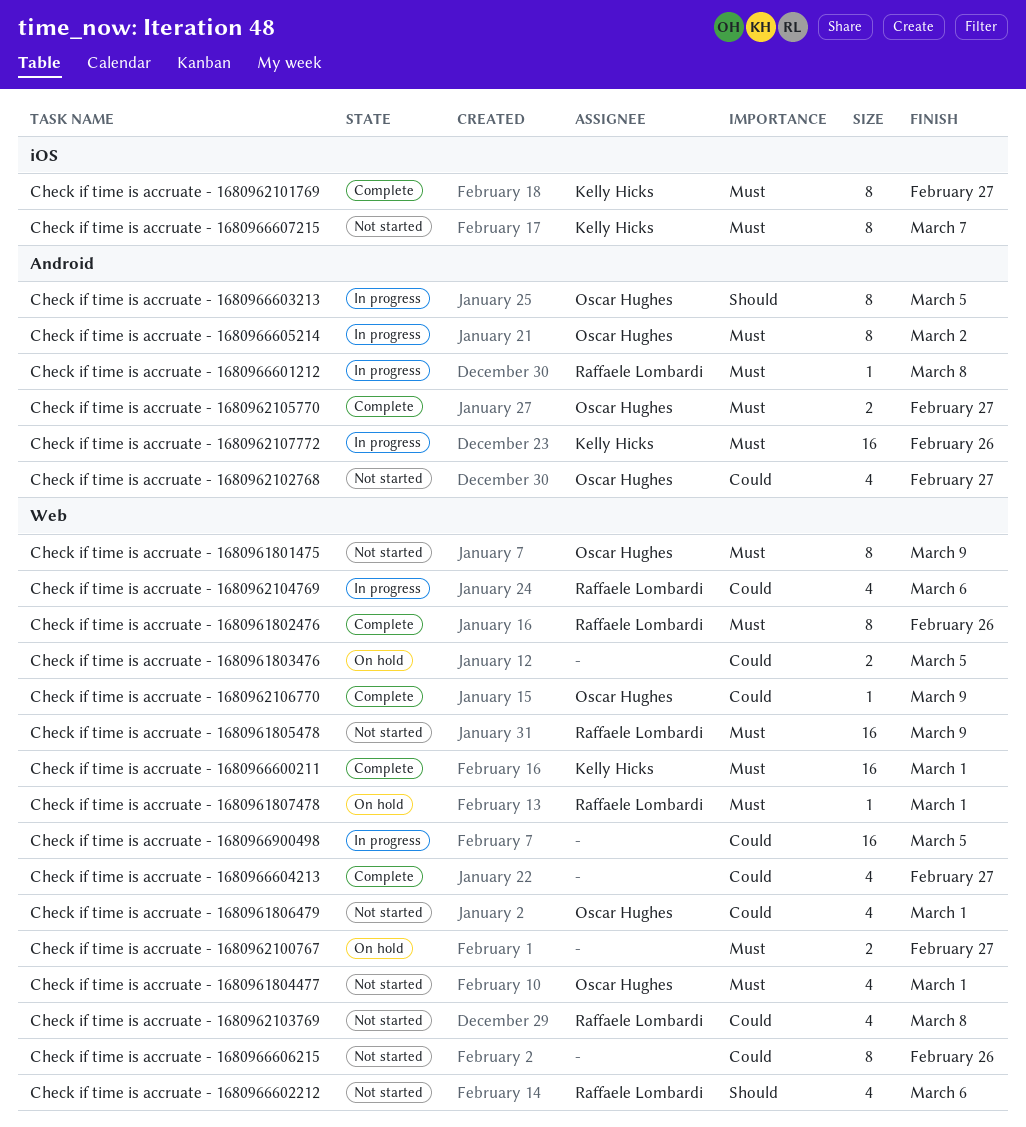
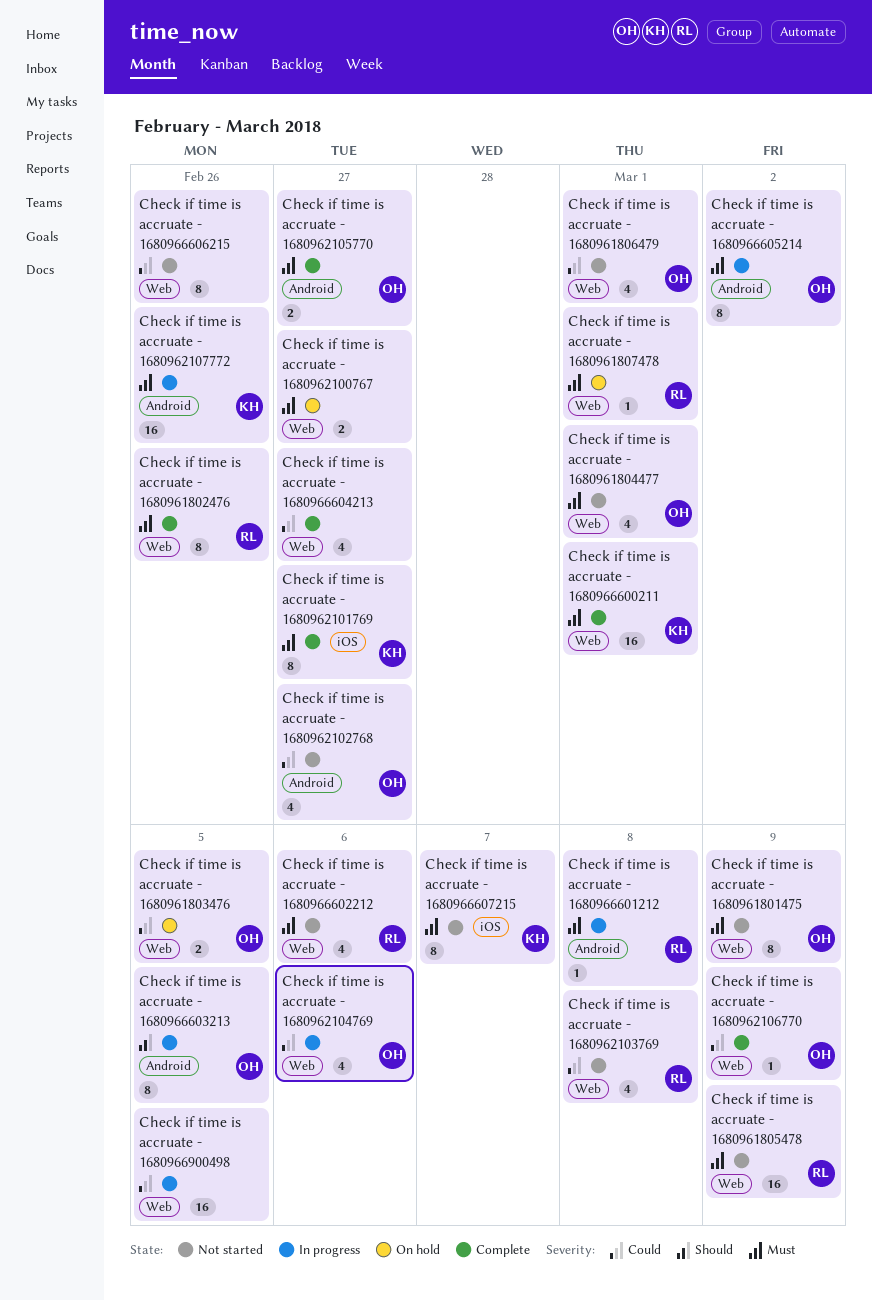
Check if time is accruate - 1680961803476, owner: none -> Oscar Hughes
Check if time is accruate - 1680962104769, owner: Raffaele Lombardi -> Oscar Hughes
Check if time is accruate - 1680966602212, priority: Should -> Must

